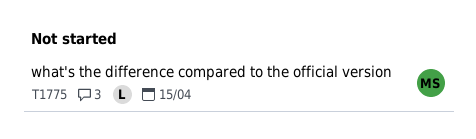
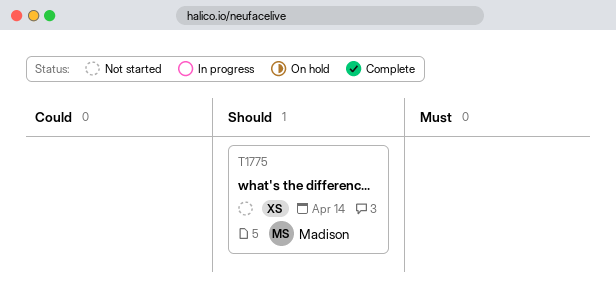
T1775, estimate: L -> XS
T1775, due: Apr 15 -> Apr 14

